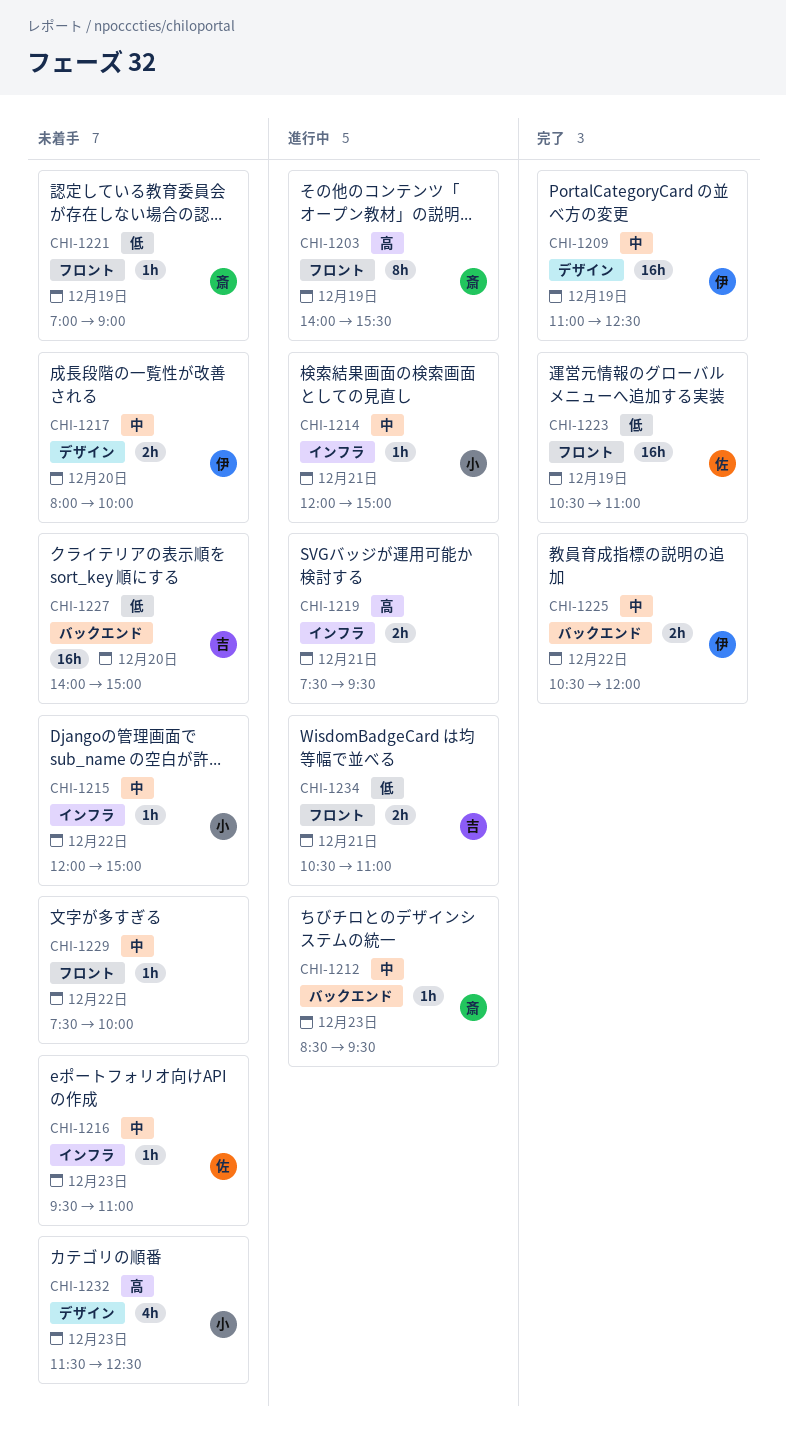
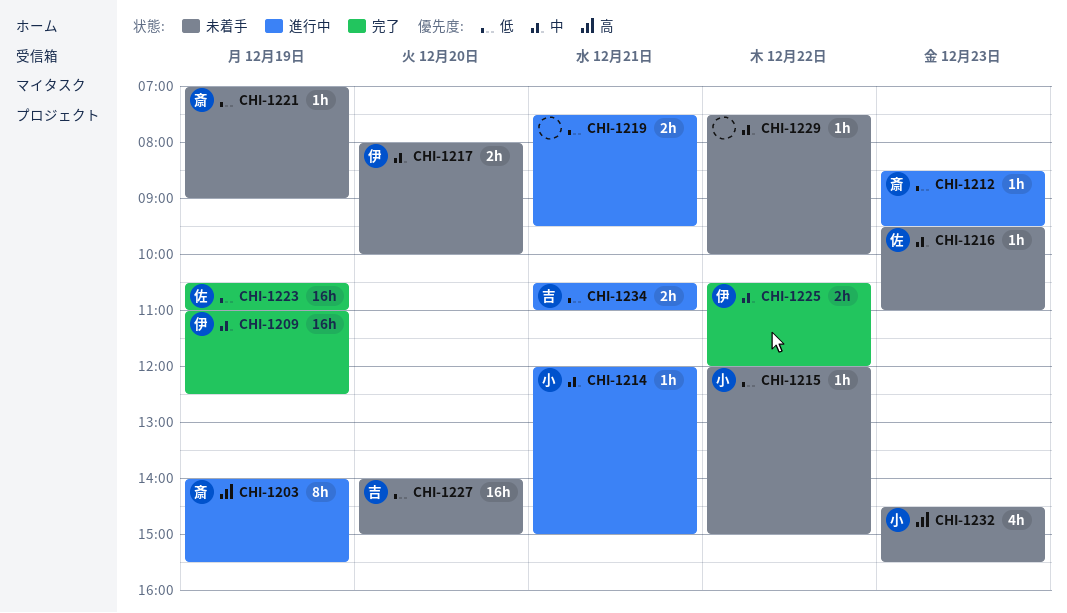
CHI-1212, priority: 中 -> 低
CHI-1215, priority: 中 -> 低
CHI-1219, priority: 高 -> 低
CHI-1232, begins: 11:30 -> 14:30
CHI-1232, ends: 12:30 -> 15:30

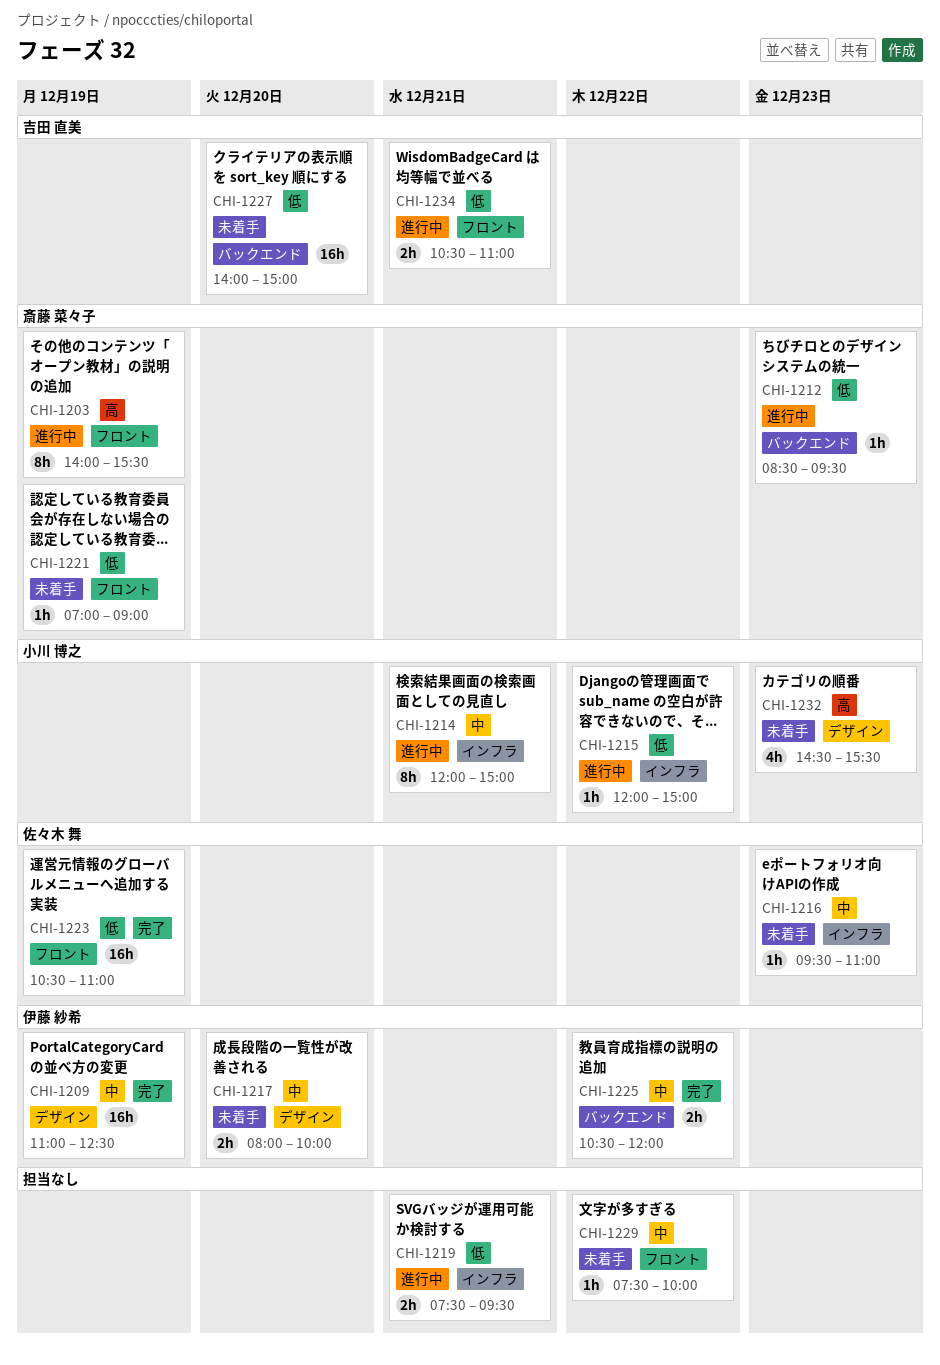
CHI-1214, estimate: 1h -> 8h
CHI-1215, status: 未着手 -> 進行中

